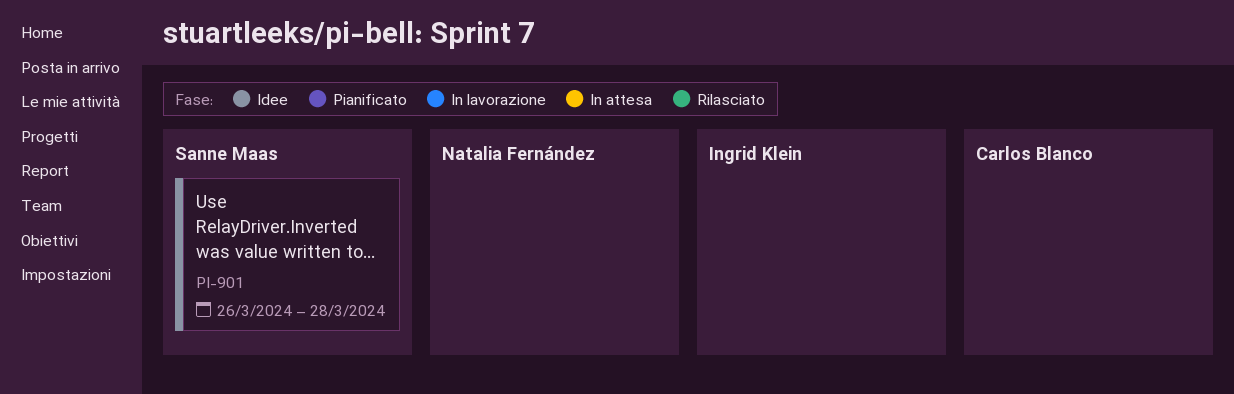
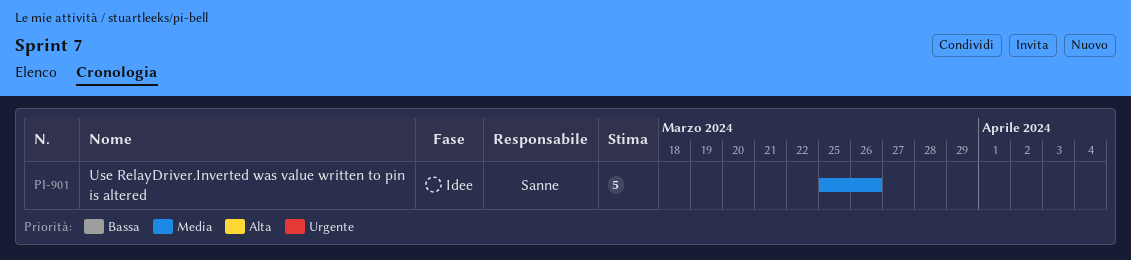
PI-901, start: Mar 26 -> Mar 25
PI-901, due: Mar 28 -> Mar 26

